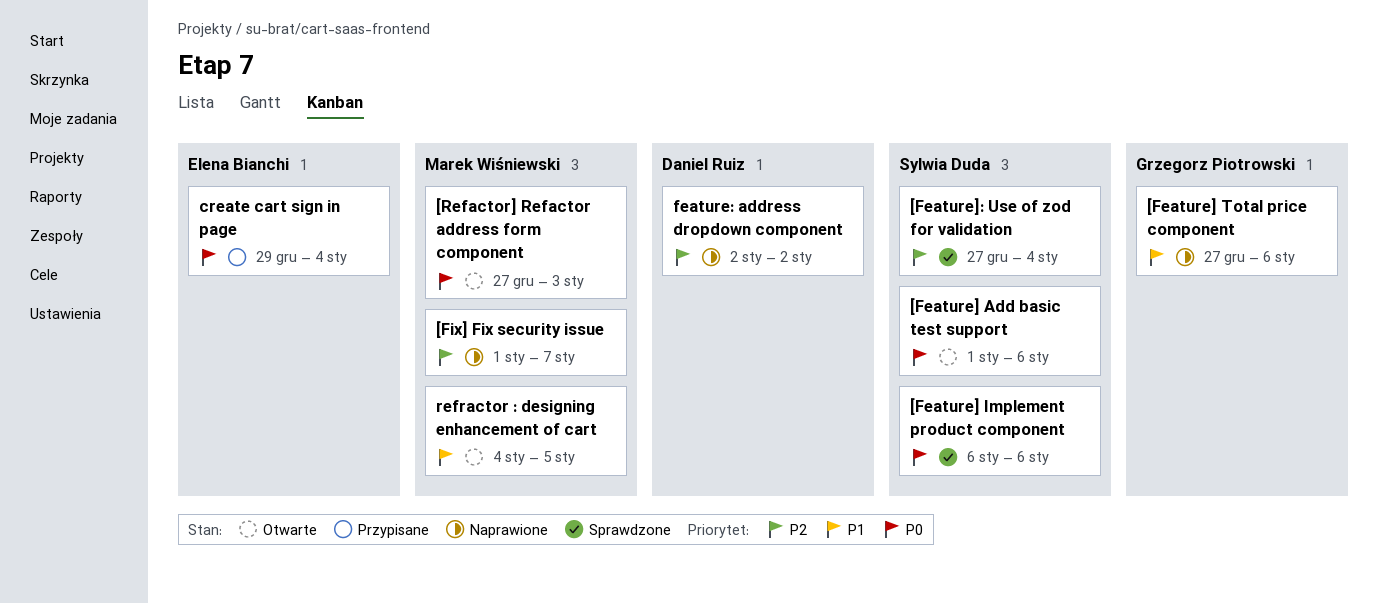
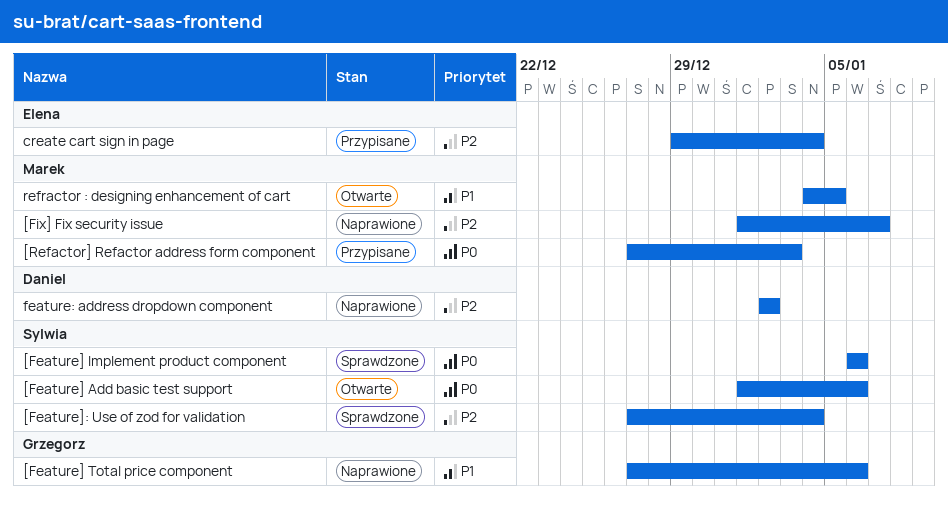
[Refactor] Refactor address form component, status: Otwarte -> Przypisane
create cart sign in page, priority: P0 -> P2

